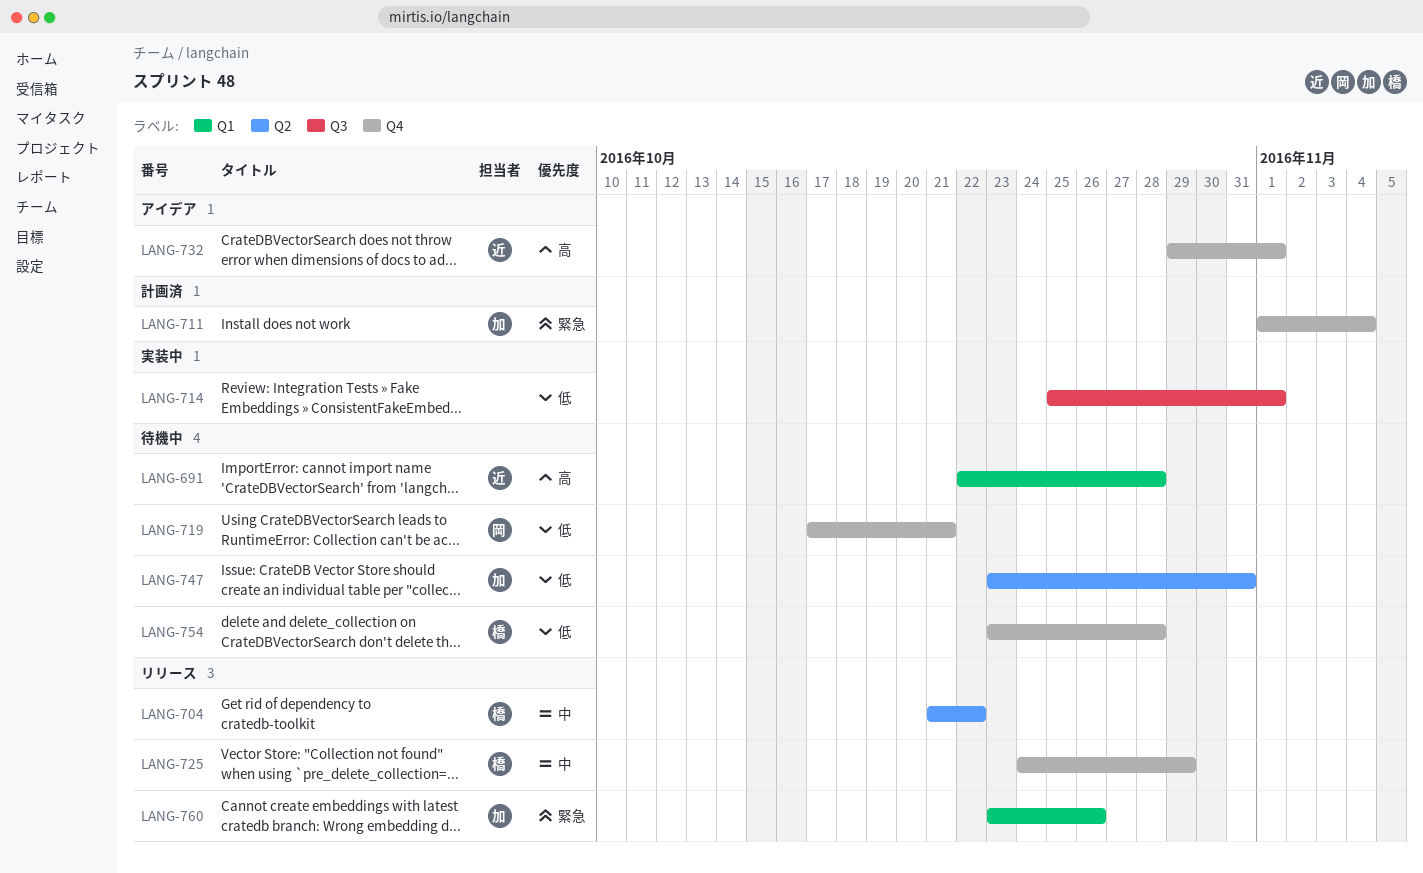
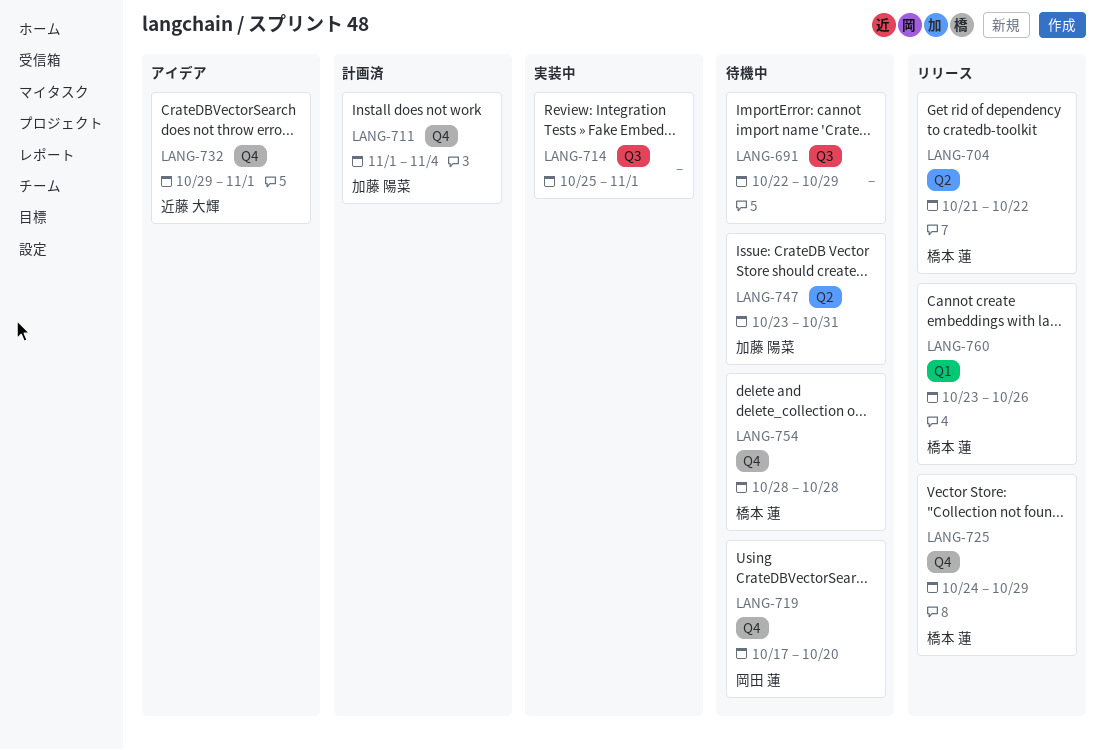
LANG-691, owner: 近藤 大輝 -> none
LANG-691, label: Q1 -> Q3
LANG-691, due: Oct 28 -> Oct 29
LANG-719, due: Oct 21 -> Oct 20
LANG-754, start: Oct 23 -> Oct 28
LANG-760, owner: 加藤 陽菜 -> 橋本 蓮

